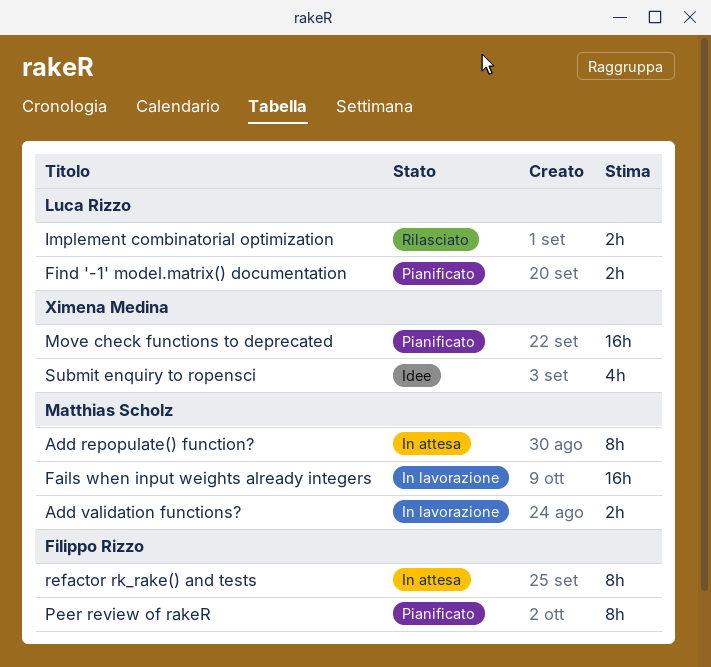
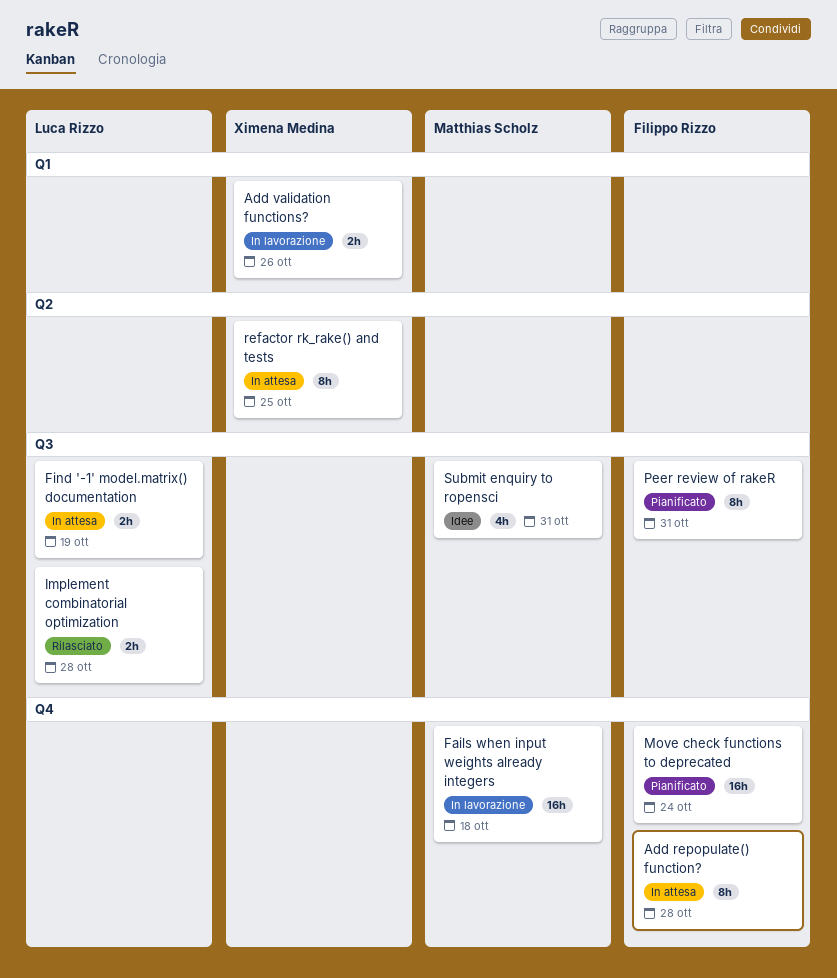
Add repopulate() function?, owner: Matthias Scholz -> Filippo Rizzo
Add validation functions?, owner: Matthias Scholz -> Ximena Medina
Find '-1' model.matrix() documentation, status: Pianificato -> In attesa
Move check functions to deprecated, owner: Ximena Medina -> Filippo Rizzo
refactor rk_rake() and tests, owner: Filippo Rizzo -> Ximena Medina
Submit enquiry to ropensci, owner: Ximena Medina -> Matthias Scholz

